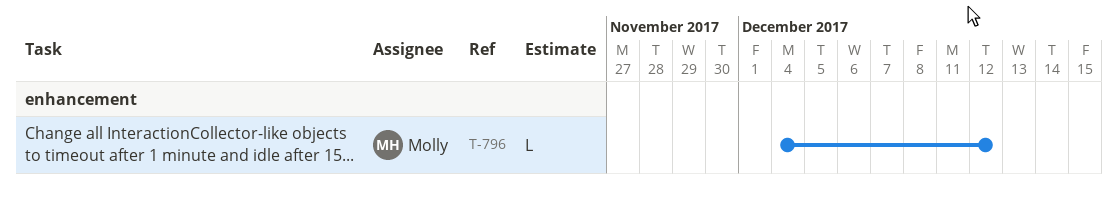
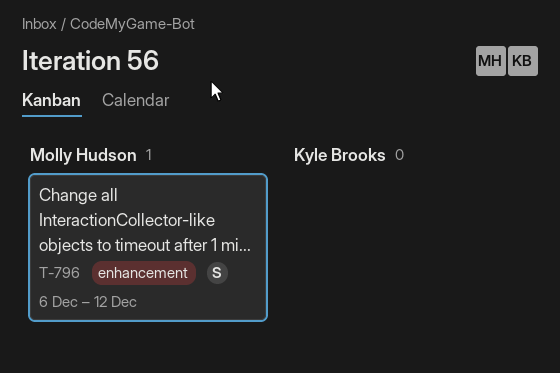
T-796, estimate: L -> S
T-796, start: Dec 4 -> Dec 6

